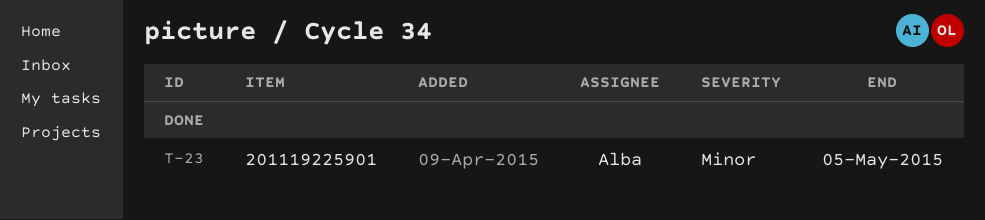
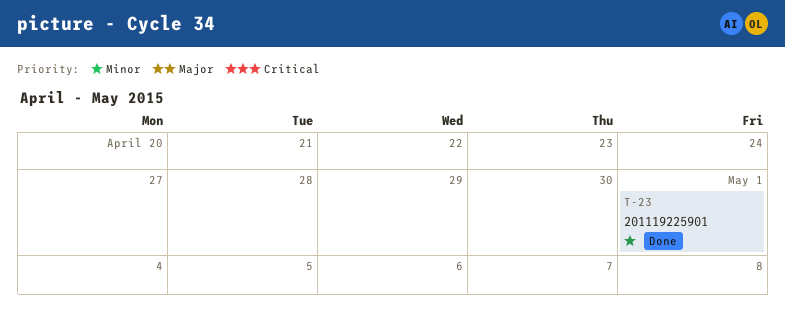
T-23, due: May 5 -> May 1

